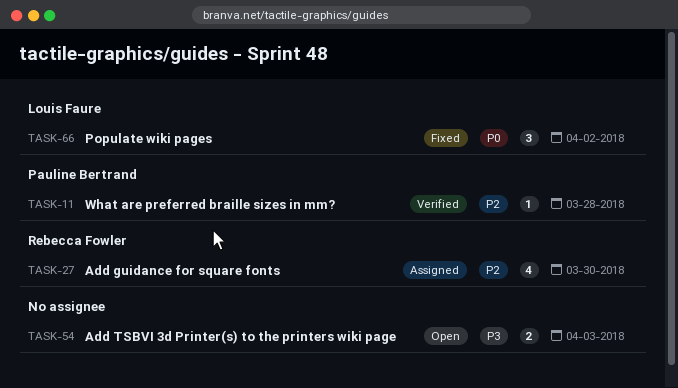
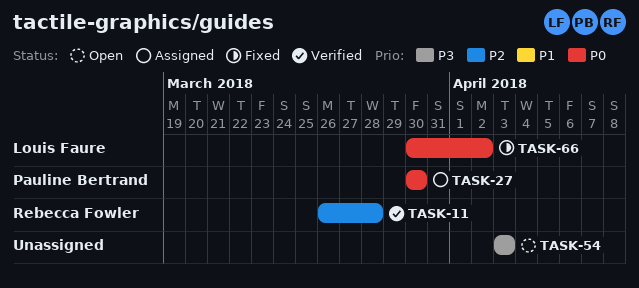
TASK-11, owner: Pauline Bertrand -> Rebecca Fowler
TASK-27, owner: Rebecca Fowler -> Pauline Bertrand
TASK-27, priority: P2 -> P0

